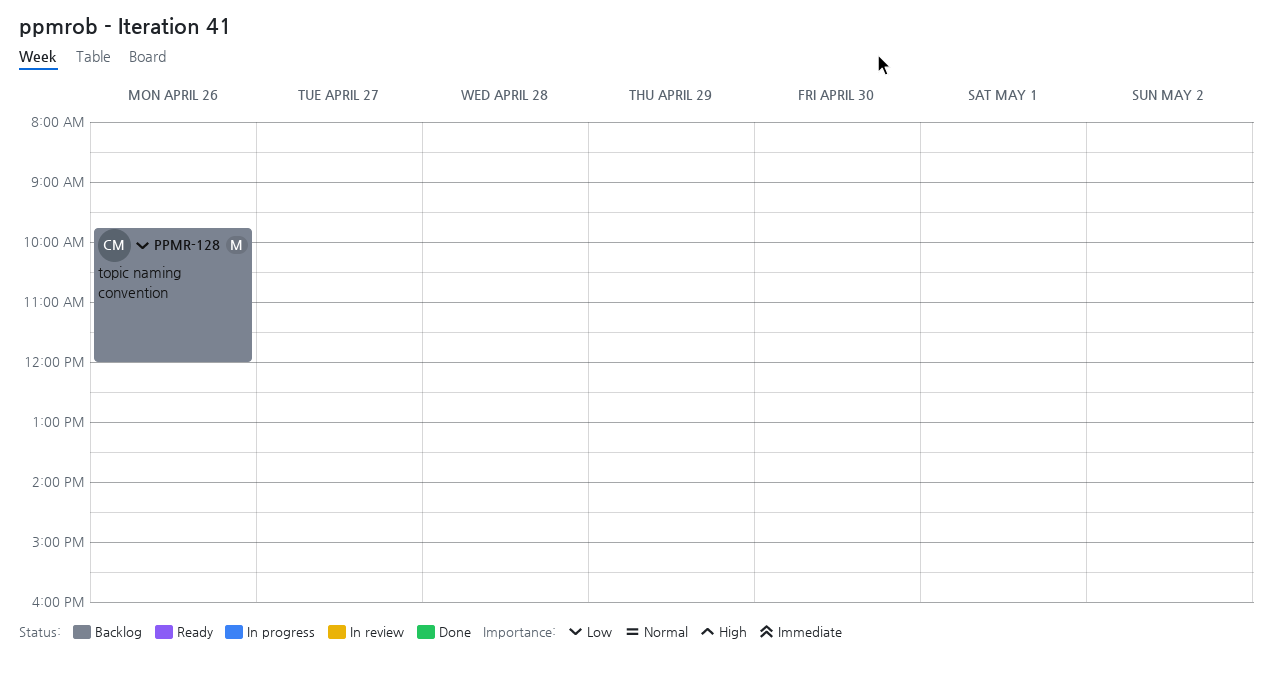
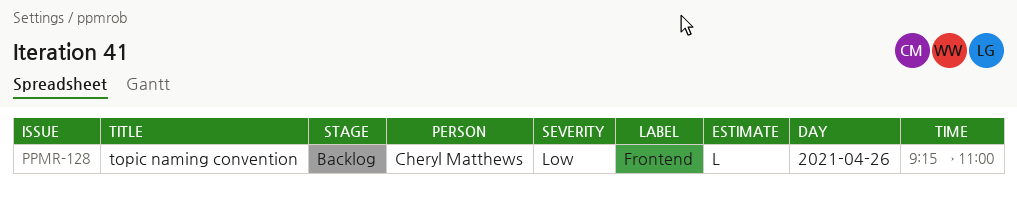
PPMR-128, estimate: M -> L
PPMR-128, begins: 09:45 -> 09:15
PPMR-128, ends: 12:00 -> 11:00

